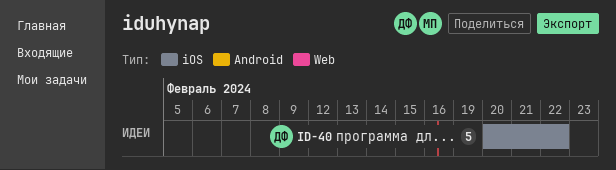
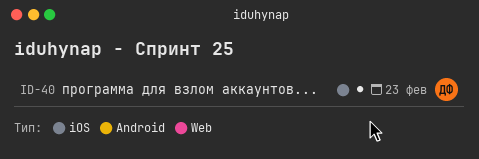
ID-40, estimate: 5 -> 1
ID-40, due: Feb 22 -> Feb 23

